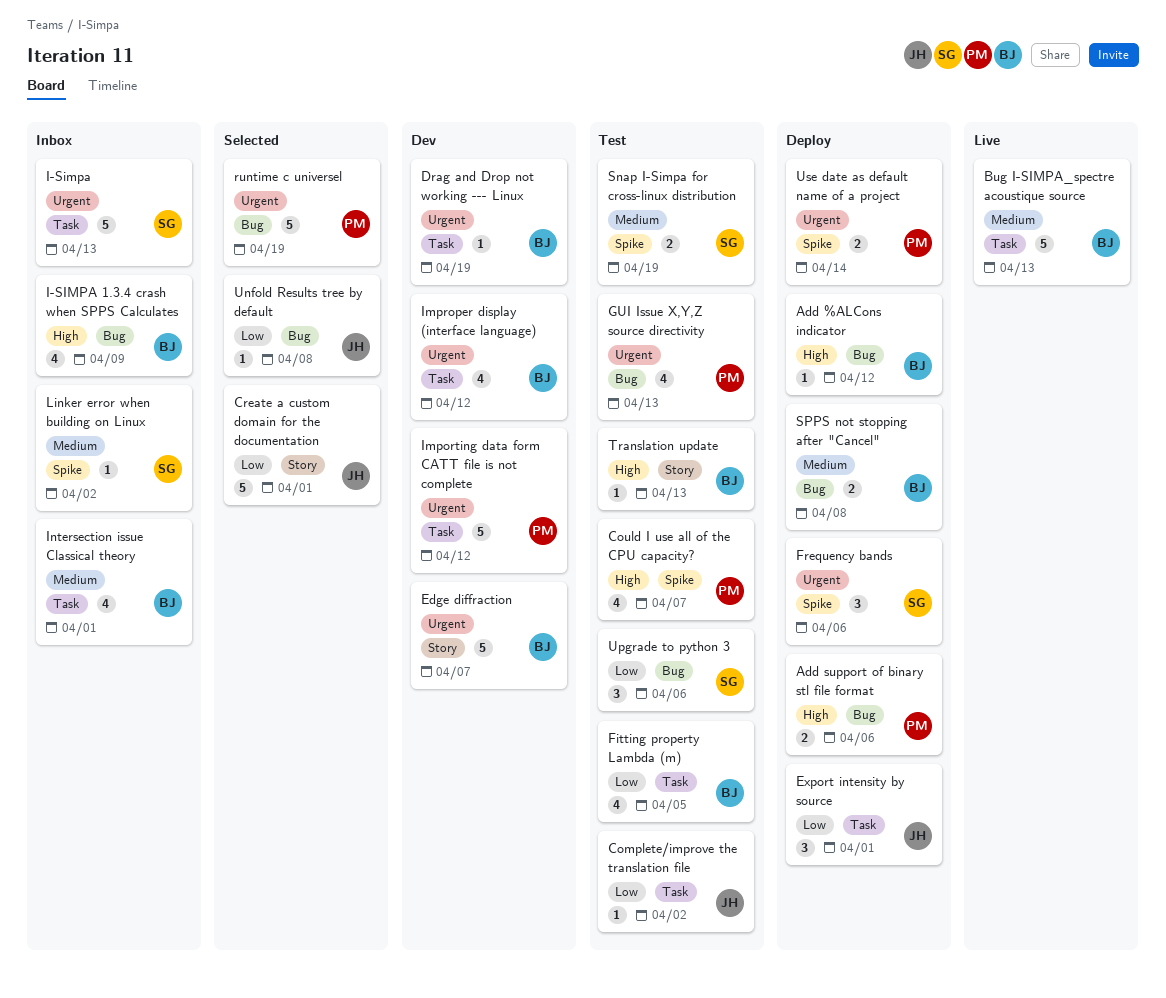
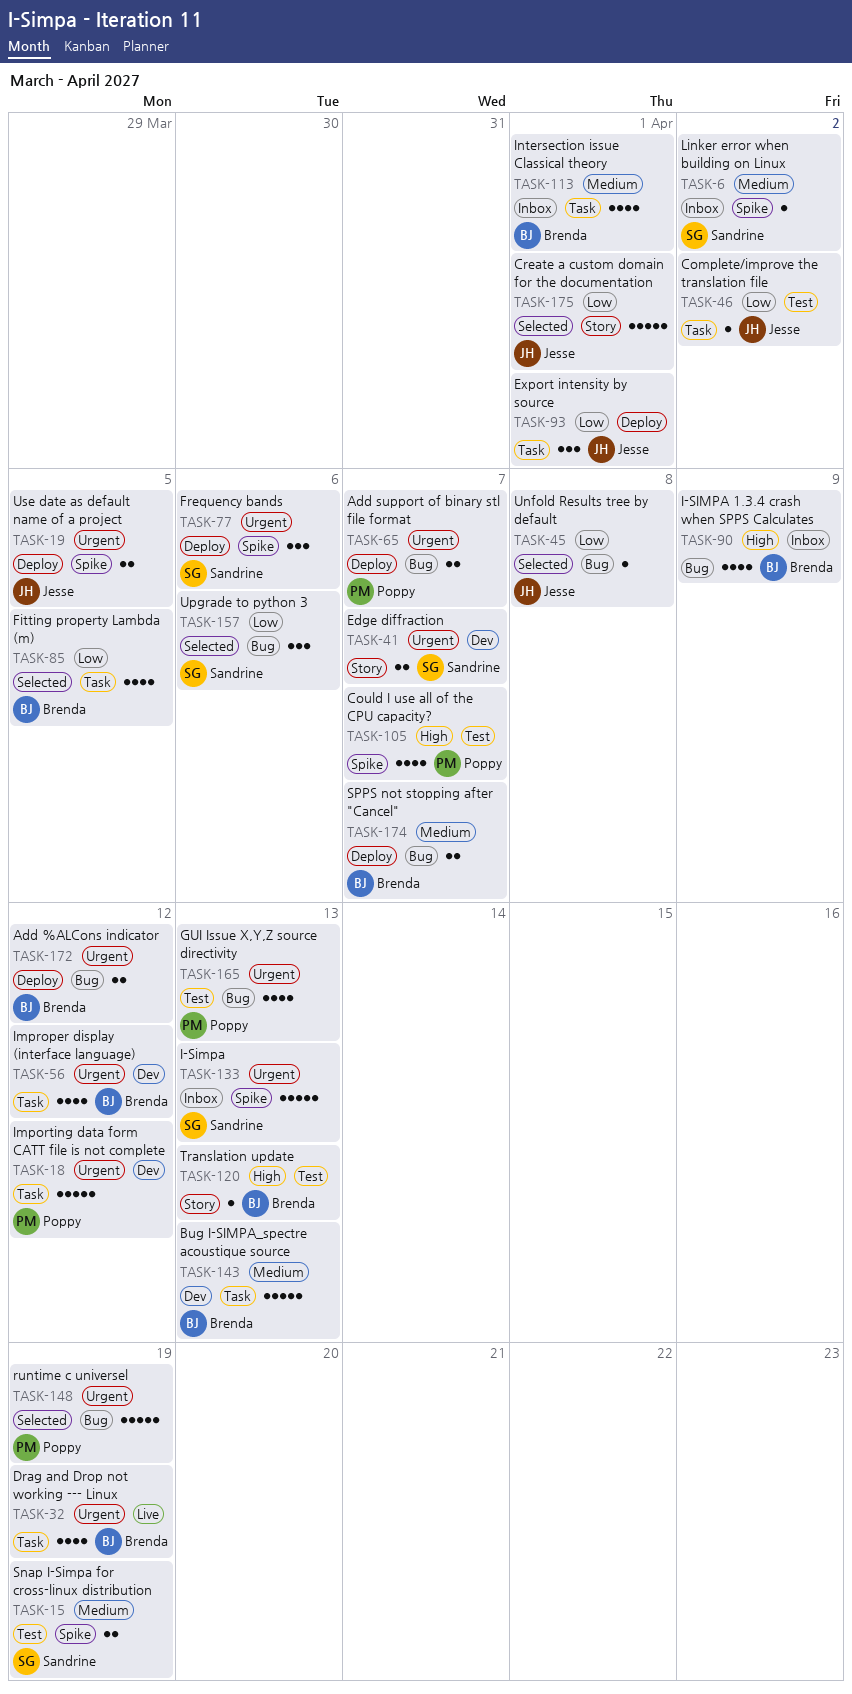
Add %ALCons indicator, priority: High -> Urgent
Add %ALCons indicator, estimate: 1 -> 2
Add support of binary stl file format, priority: High -> Urgent
Add support of binary stl file format, due: Apr 6 -> Apr 7
Bug I-SIMPA_spectre acoustique source, status: Live -> Dev
Drag and Drop not working --- Linux, status: Dev -> Live
Drag and Drop not working --- Linux, estimate: 1 -> 4
Edge diffraction, owner: Brenda -> Sandrine
Edge diffraction, estimate: 5 -> 2
Fitting property Lambda (m), status: Test -> Selected
I-Simpa, label: Task -> Spike
SPPS not stopping after "Cancel", due: Apr 8 -> Apr 7
Upgrade to python 3, status: Test -> Selected
Use date as default name of a project, owner: Poppy -> Jesse
Use date as default name of a project, due: Apr 14 -> Apr 5

